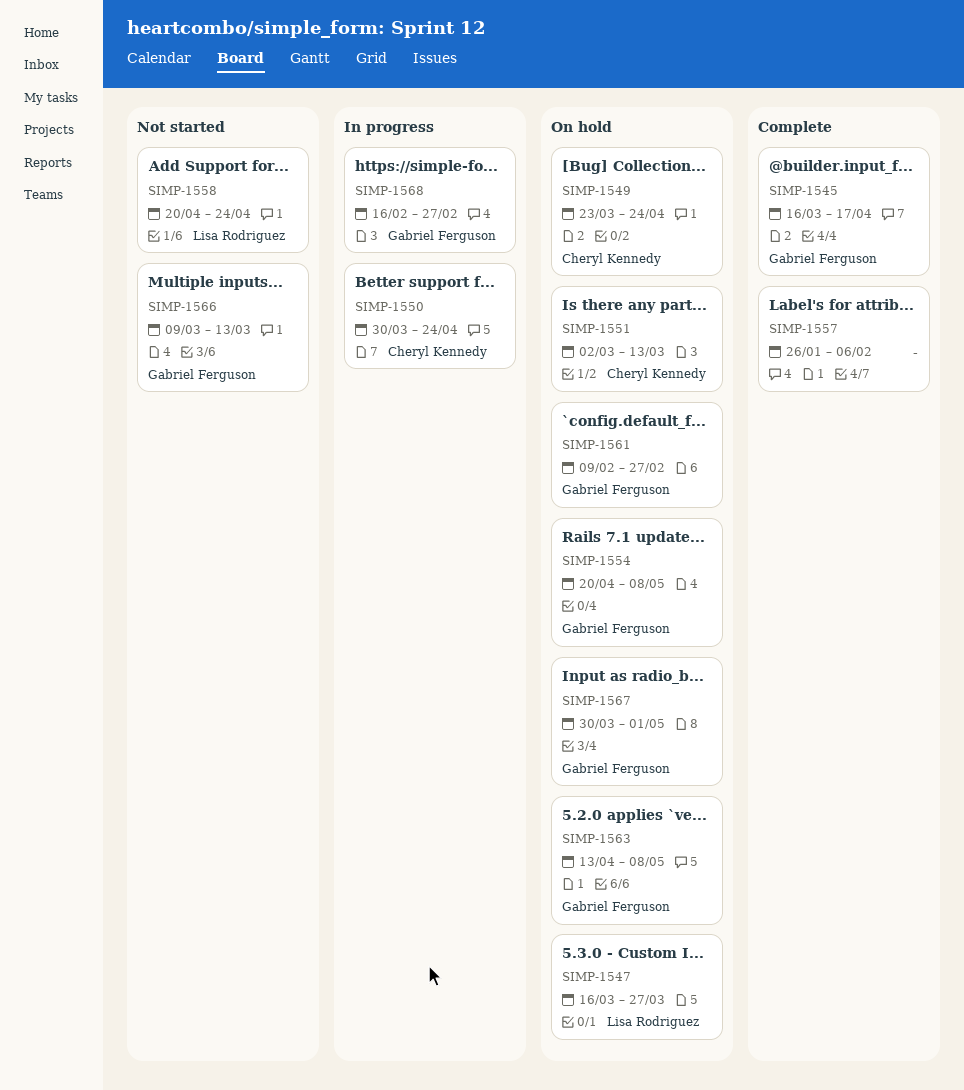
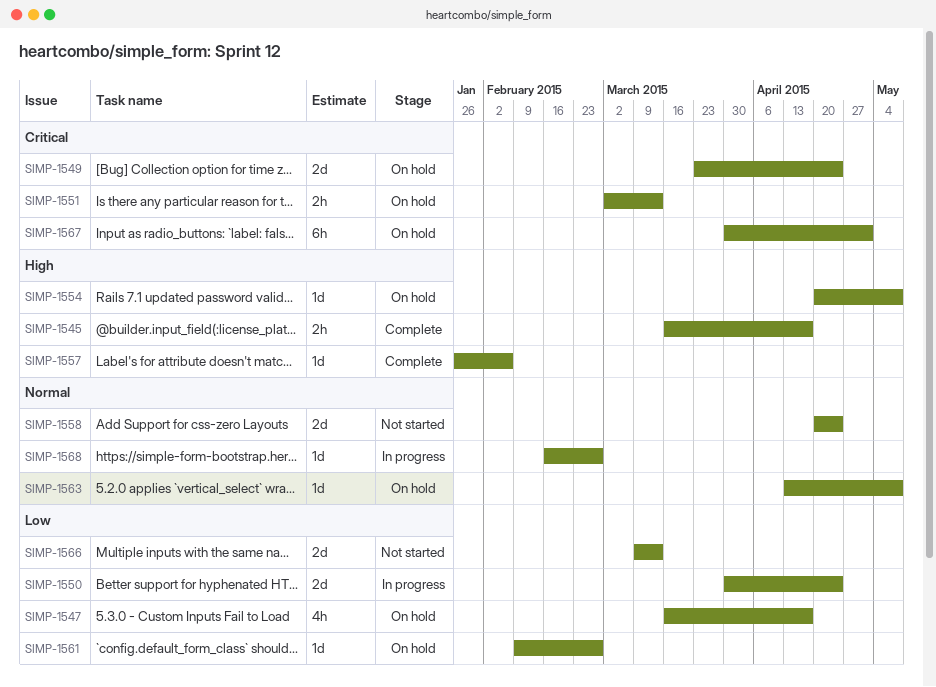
SIMP-1547, due: Mar 27 -> Apr 17

